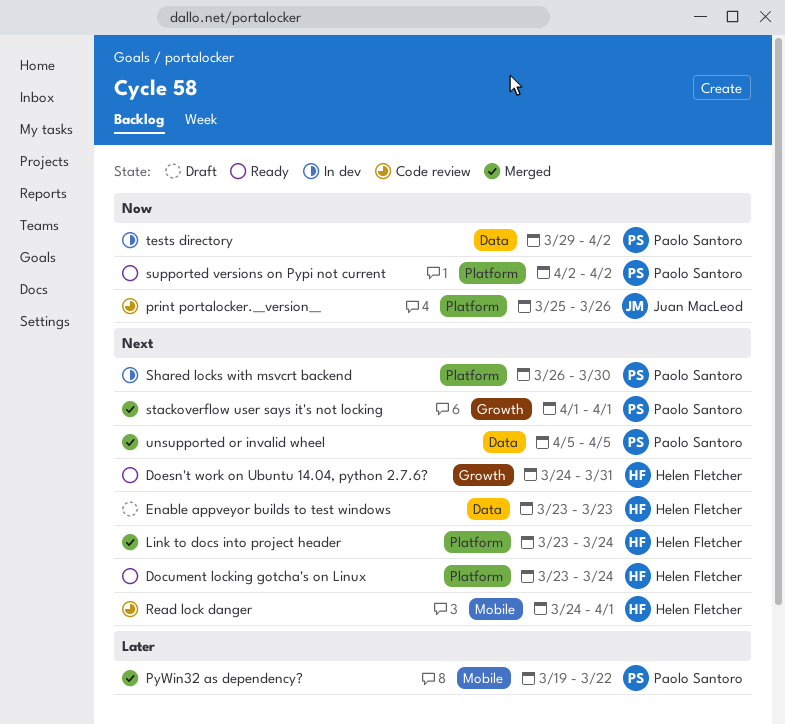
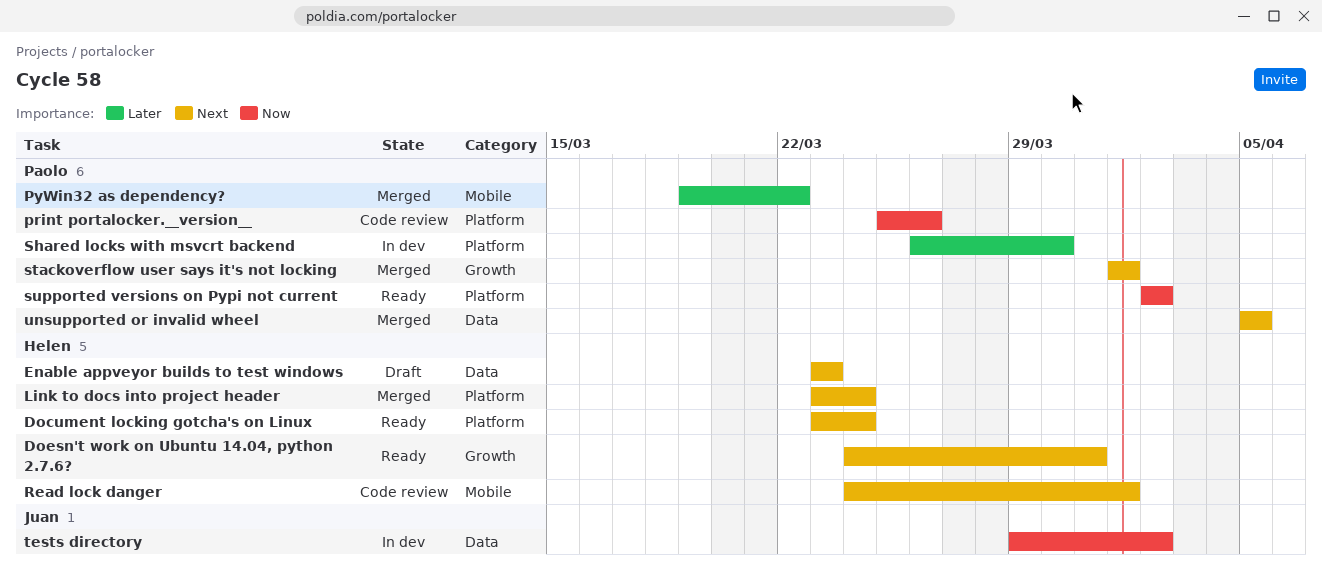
print portalocker.__version__, owner: Juan MacLeod -> Paolo Santoro
Shared locks with msvcrt backend, priority: Next -> Later
tests directory, owner: Paolo Santoro -> Juan MacLeod

